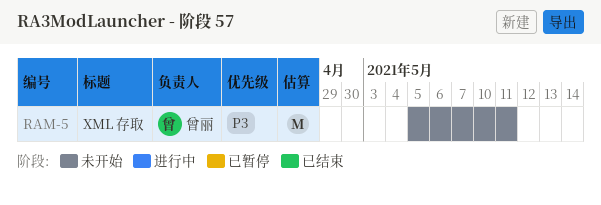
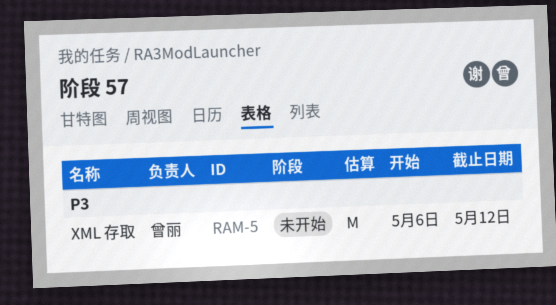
RAM-5, start: May 5 -> May 6
RAM-5, due: May 11 -> May 12

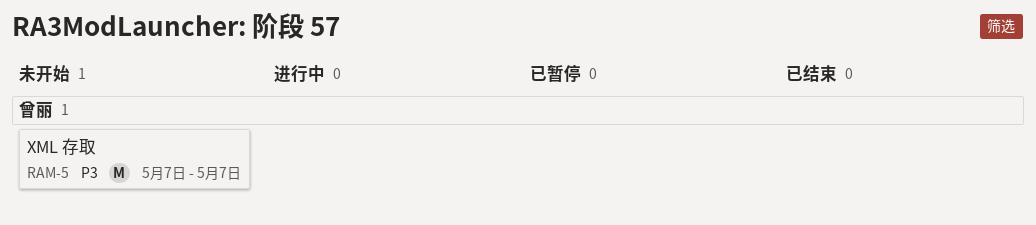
RAM-5, start: May 6 -> May 7
RAM-5, due: May 12 -> May 7

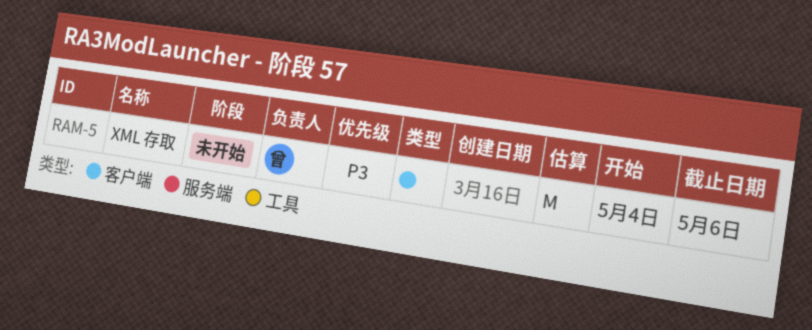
RAM-5, start: May 7 -> May 4
RAM-5, due: May 7 -> May 6

